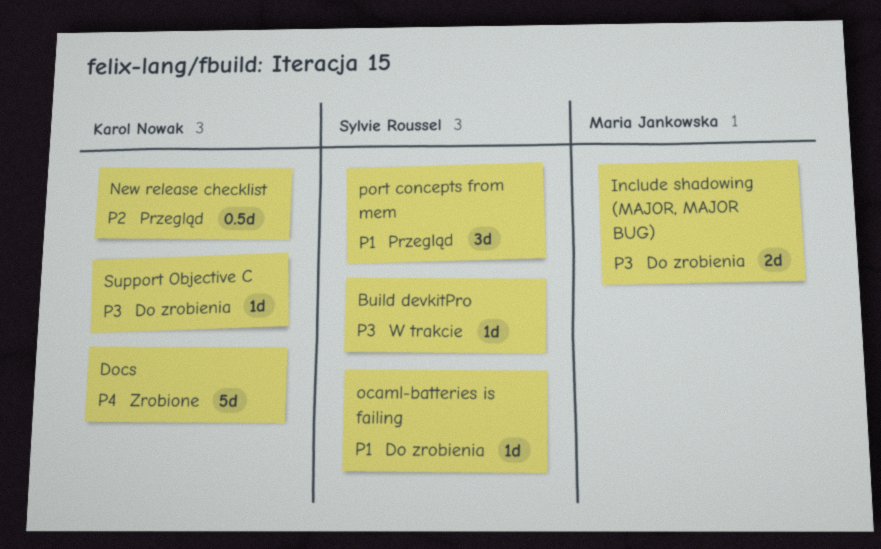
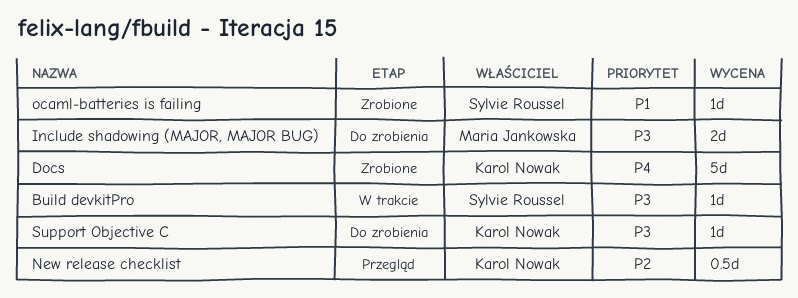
ocaml-batteries is failing, status: Do zrobienia -> Zrobione
port concepts from mem: present -> none

